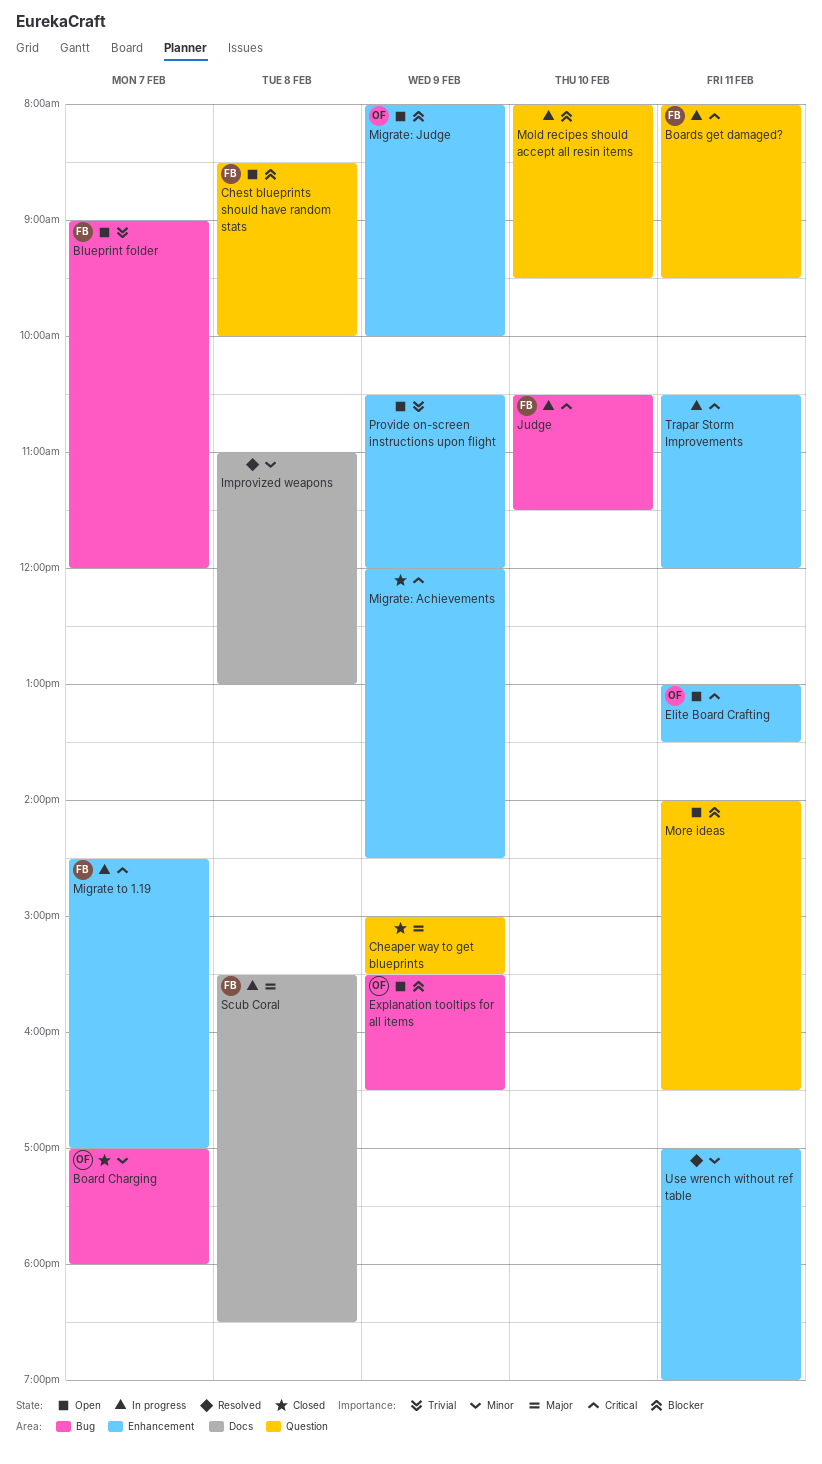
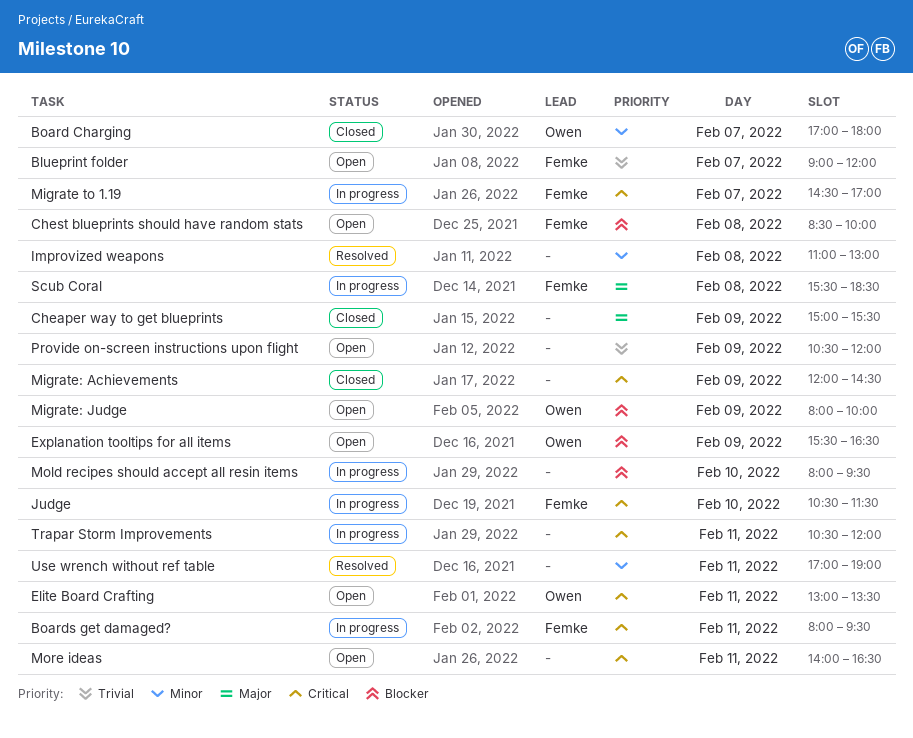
More ideas, priority: Blocker -> Critical

